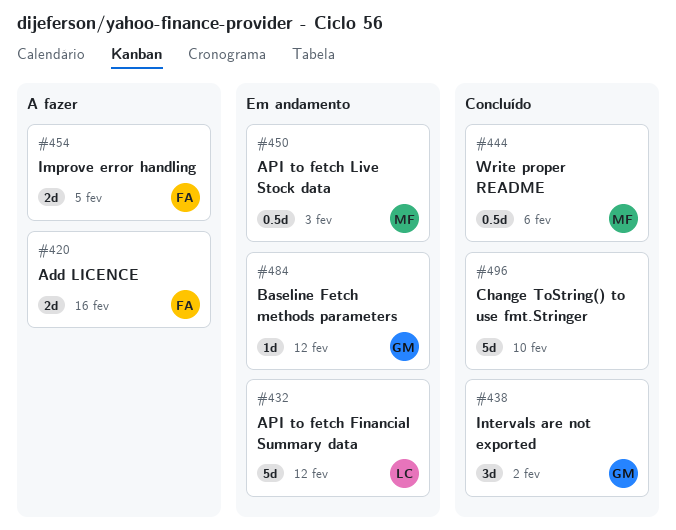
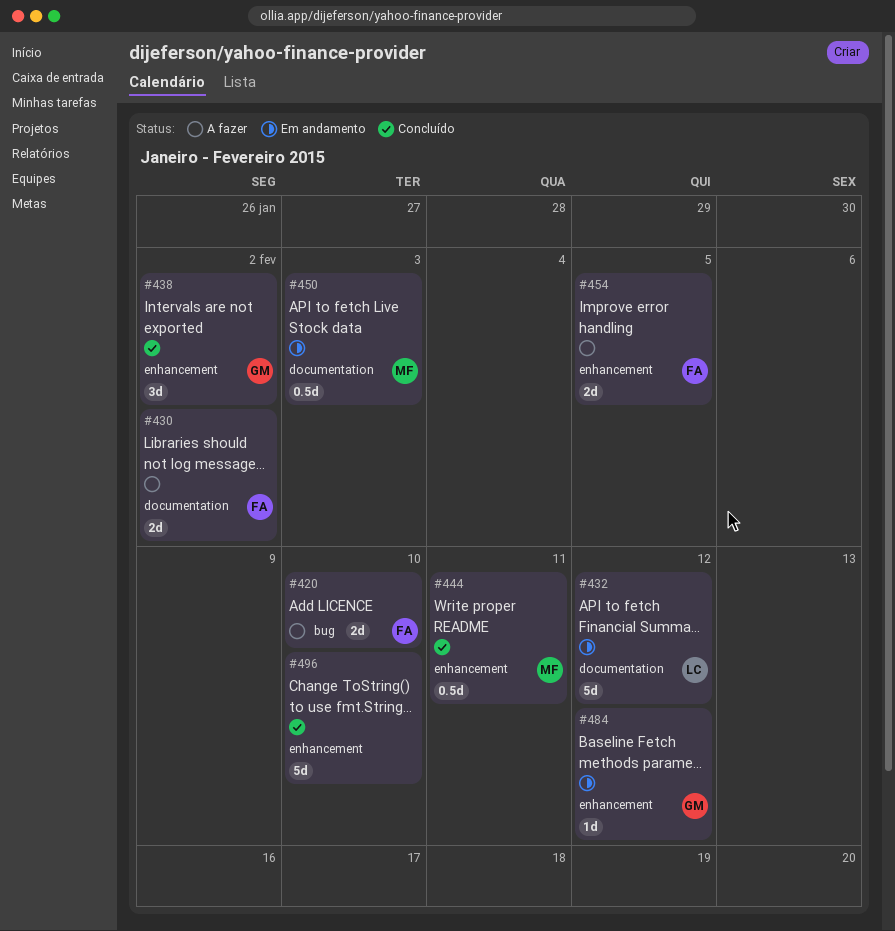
#420, due: Feb 16 -> Feb 10
#430: none -> present
#444, due: Feb 6 -> Feb 11

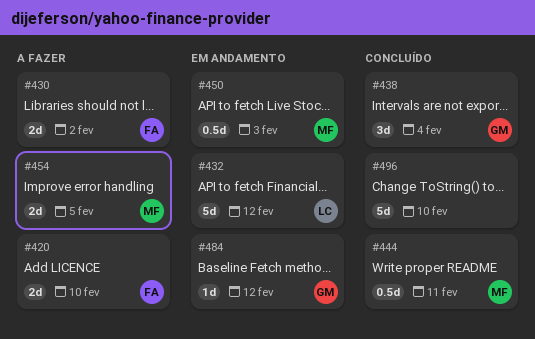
#438, due: Feb 2 -> Feb 4
#454, owner: FA -> MF

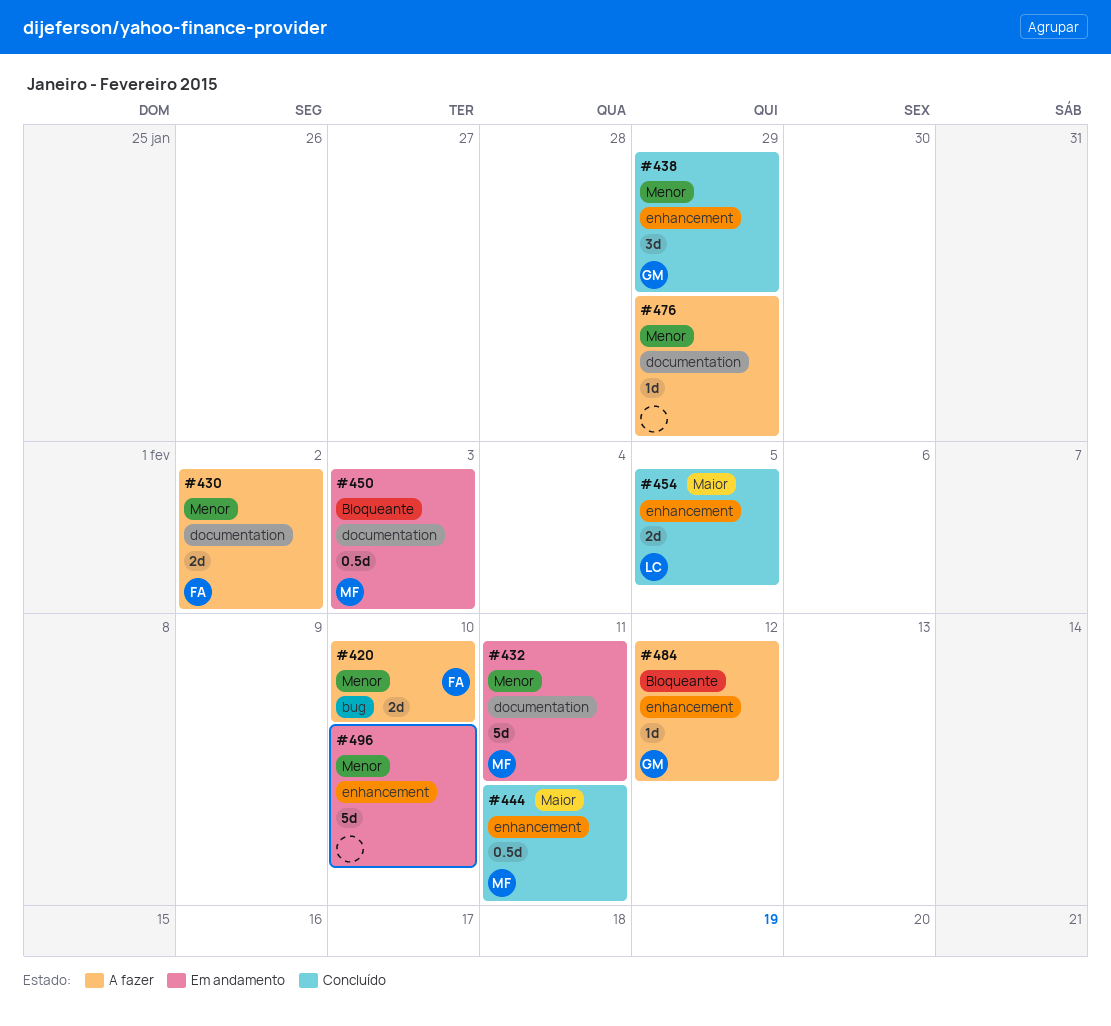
#432, owner: LC -> MF
#432, due: Feb 12 -> Feb 11
#438, due: Feb 4 -> Jan 29
#454, status: A fazer -> Concluído
#454, owner: MF -> LC
#476: none -> present
#484, status: Em andamento -> A fazer
#496, status: Concluído -> Em andamento

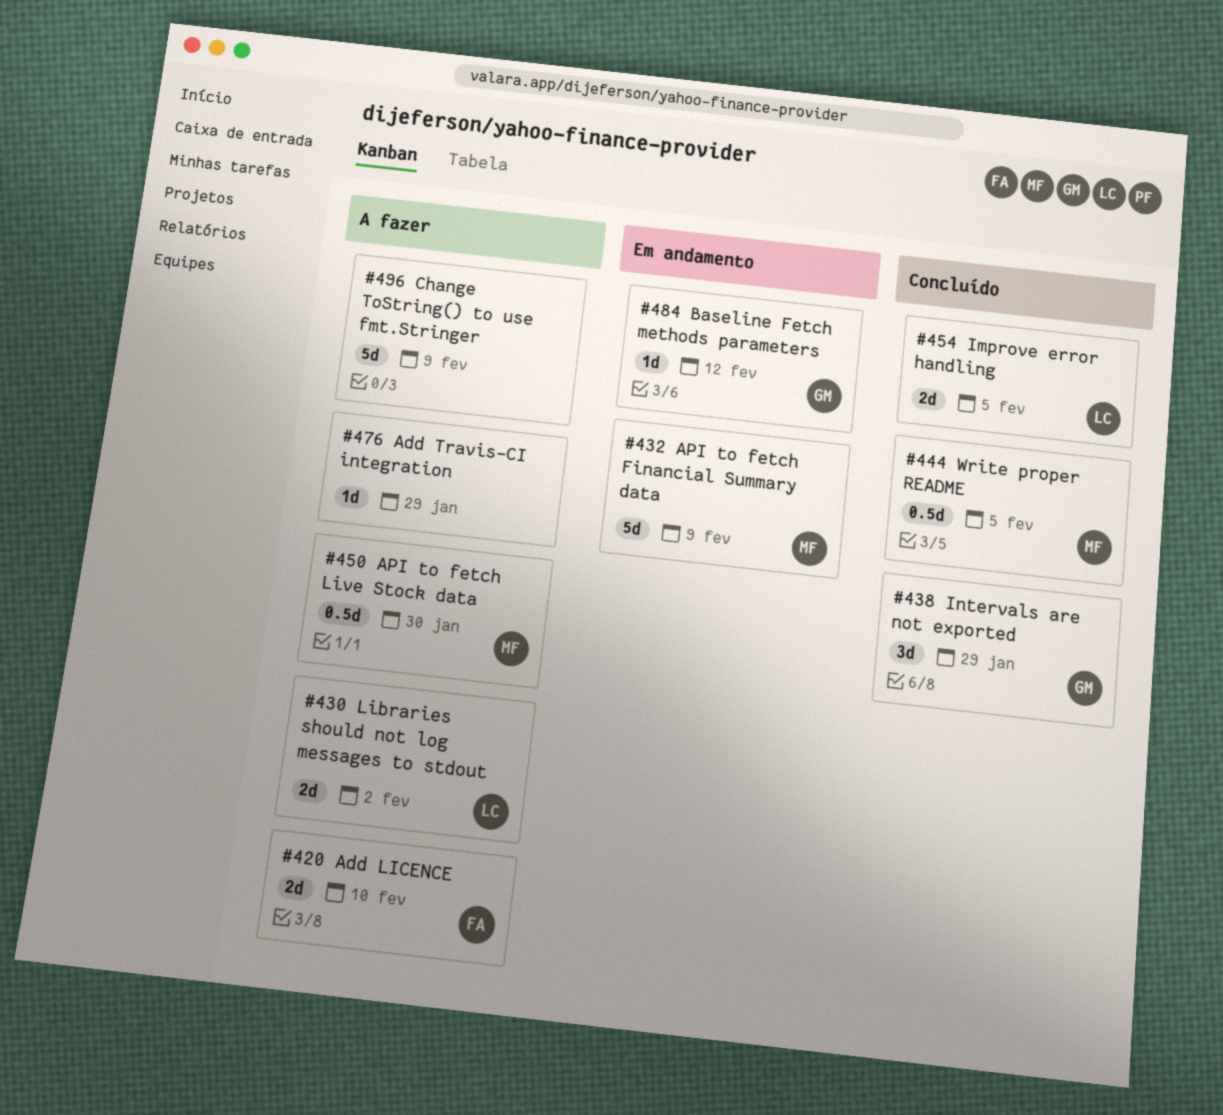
#430, owner: FA -> LC
#432, due: Feb 11 -> Feb 9
#444, due: Feb 11 -> Feb 5
#450, status: Em andamento -> A fazer
#450, due: Feb 3 -> Jan 30
#484, status: A fazer -> Em andamento
#496, status: Em andamento -> A fazer
#496, due: Feb 10 -> Feb 9

